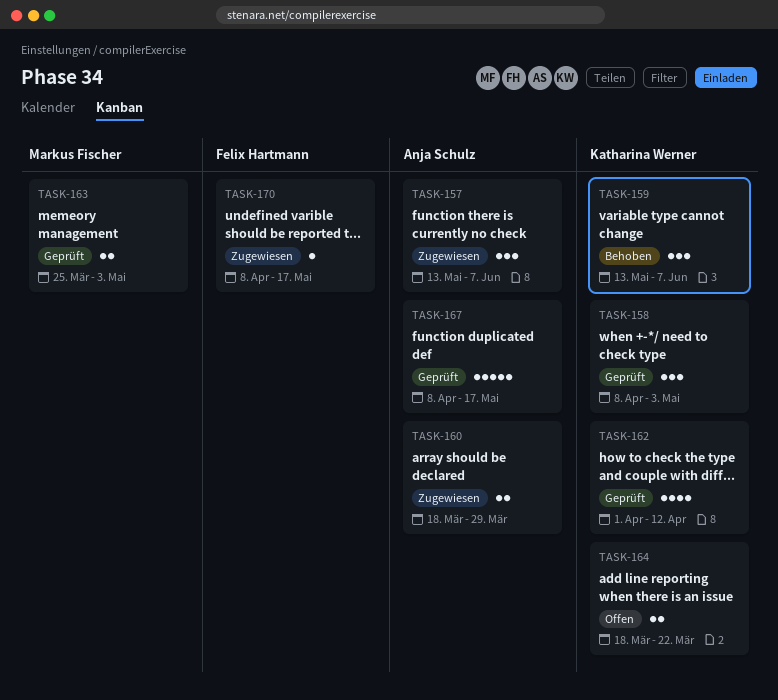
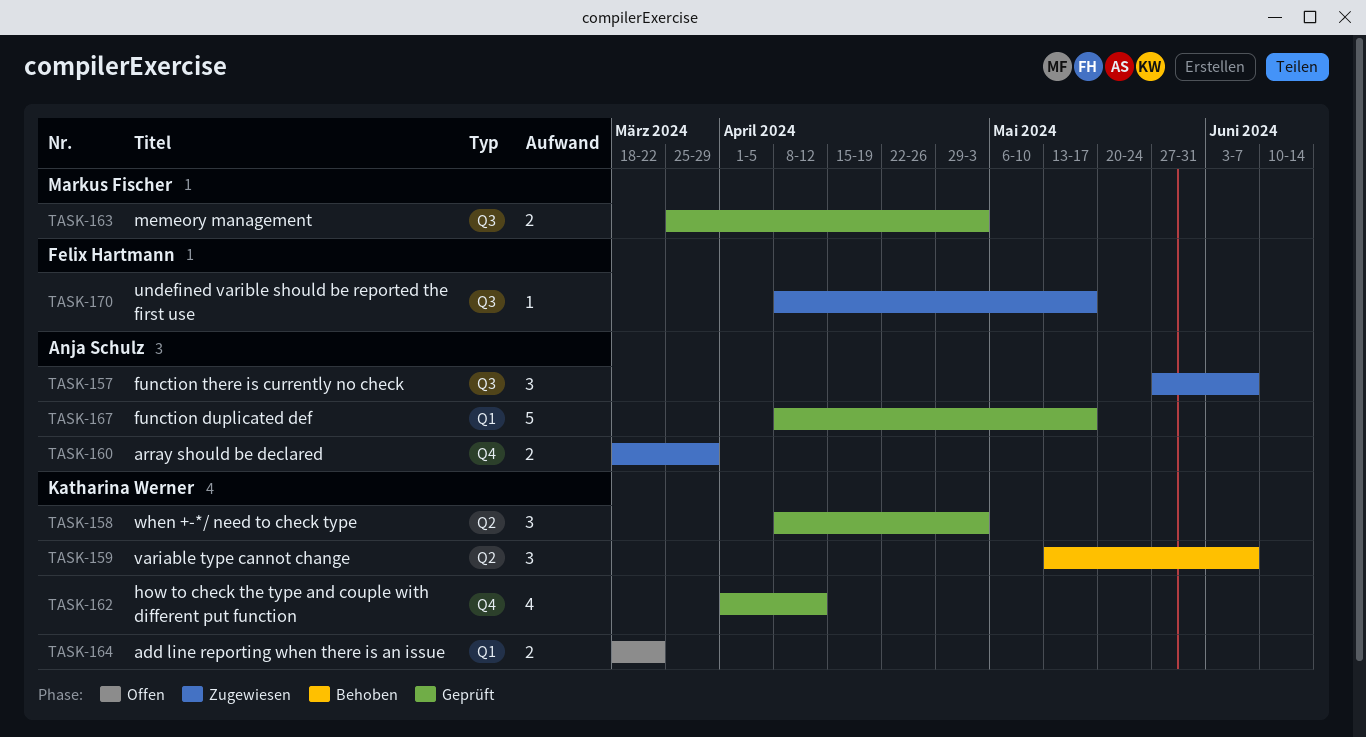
TASK-157, start: May 13 -> May 27

